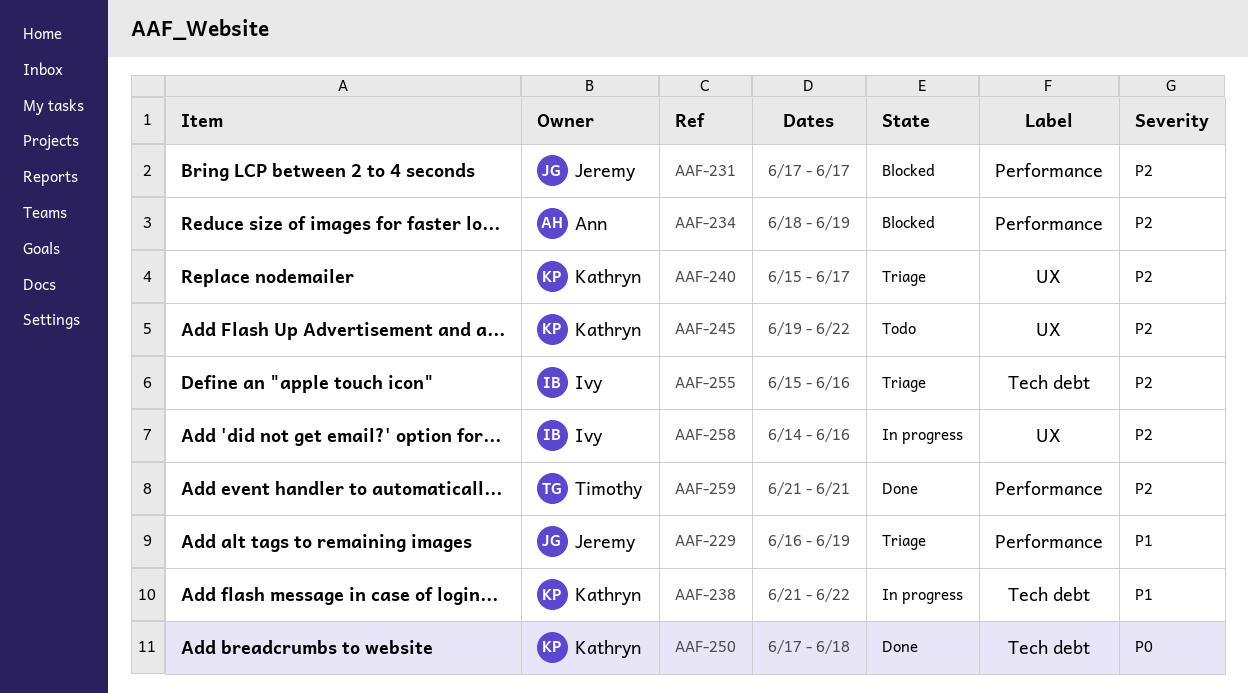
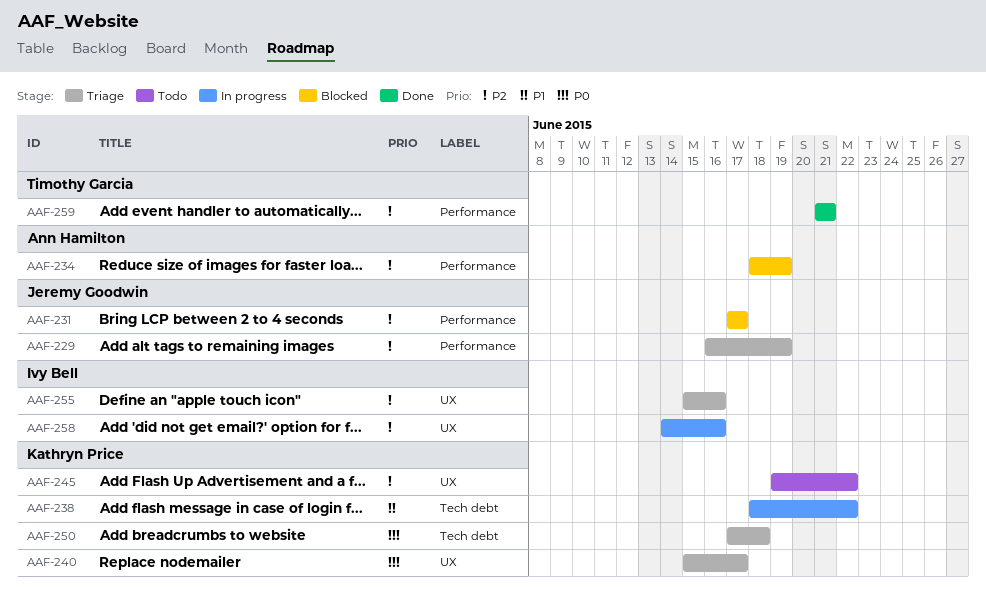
AAF-229, priority: P1 -> P2
AAF-238, start: Jun 21 -> Jun 18
AAF-240, priority: P2 -> P0
AAF-250, status: Done -> Triage
AAF-255, label: Tech debt -> UX

